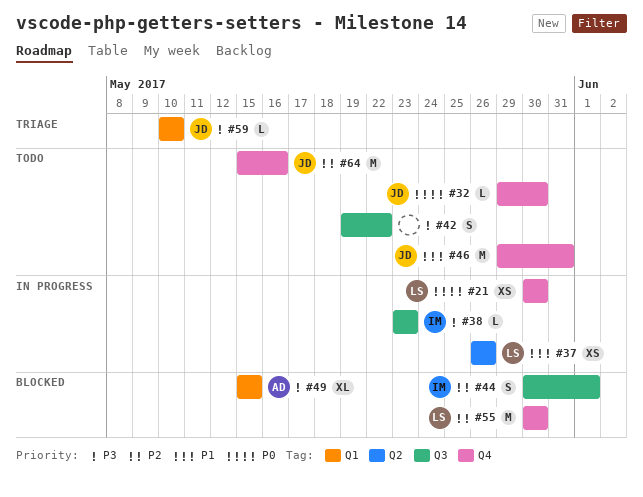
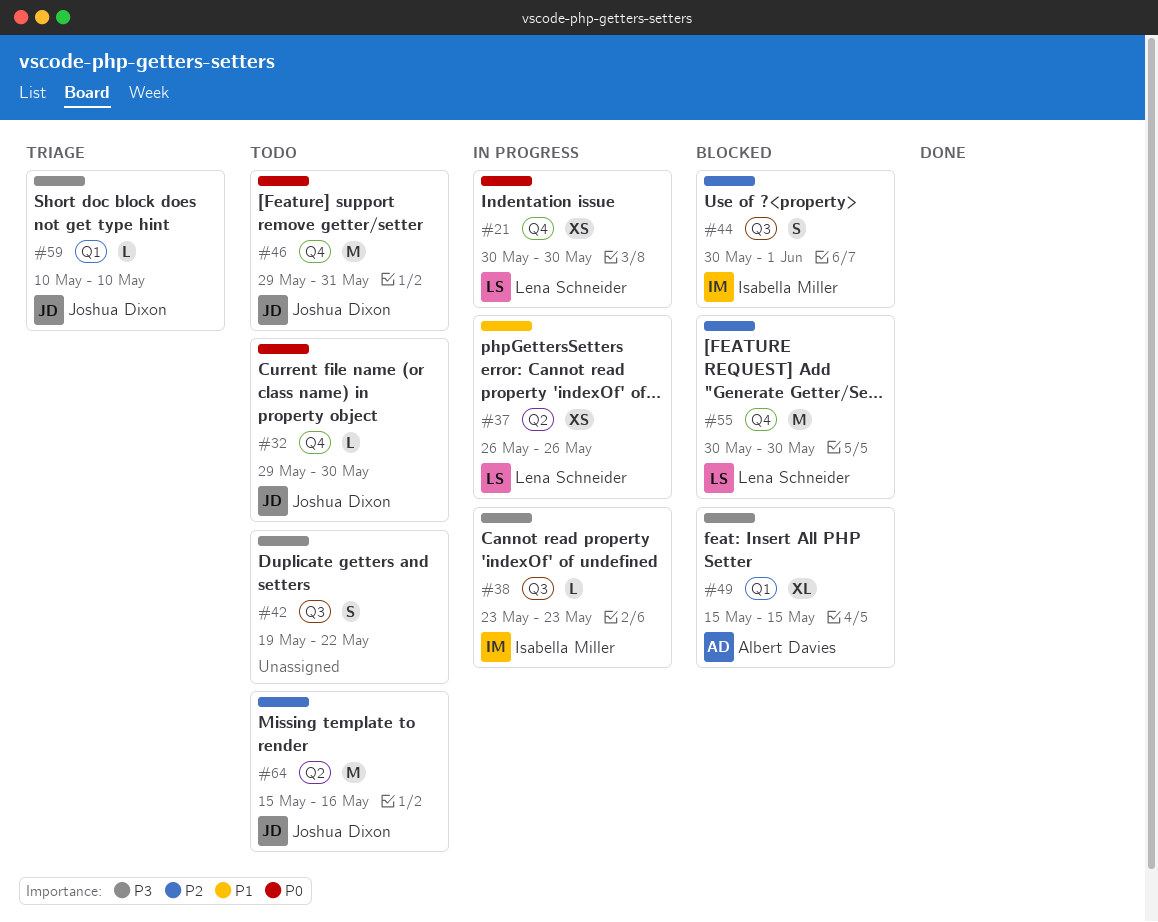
#46, priority: P1 -> P0
#64, label: Q4 -> Q2

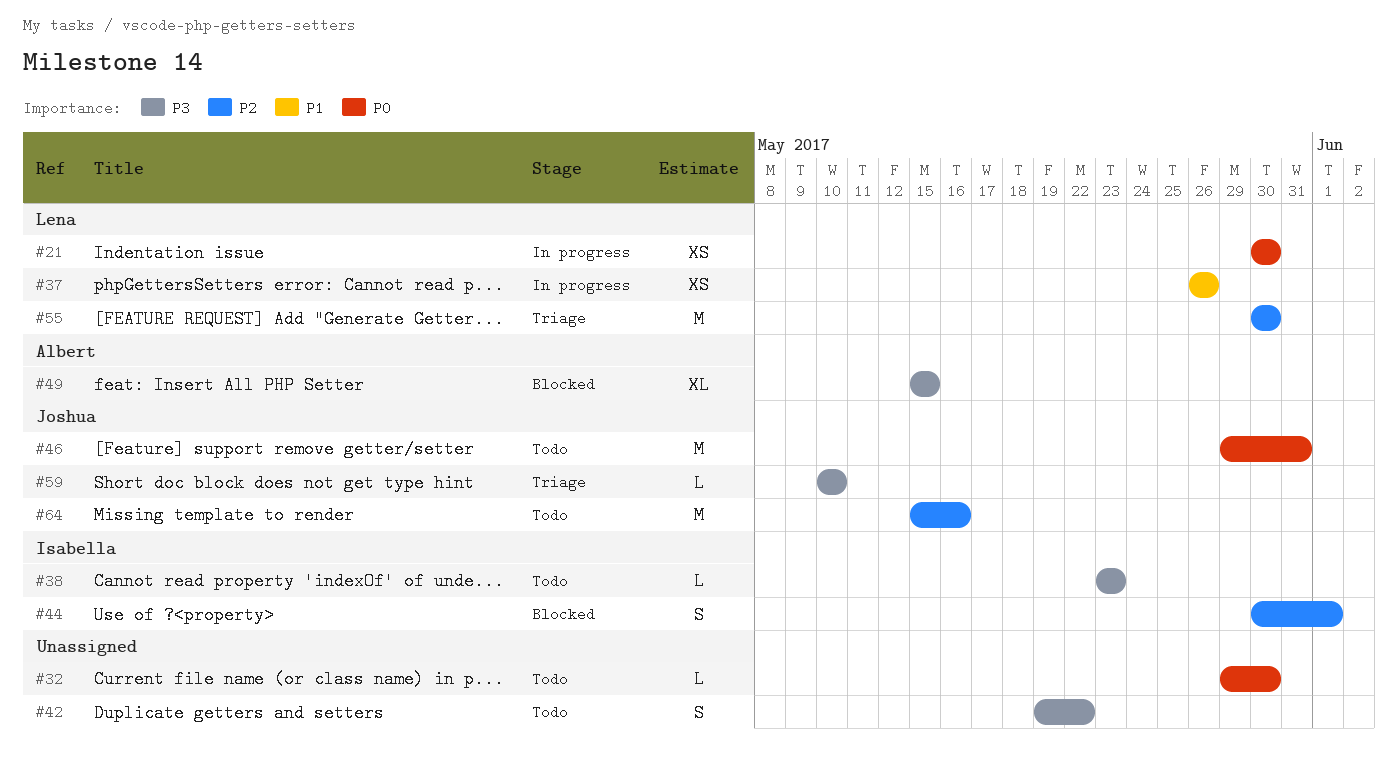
#32, owner: Joshua Dixon -> none
#38, status: In progress -> Todo
#55, status: Blocked -> Triage

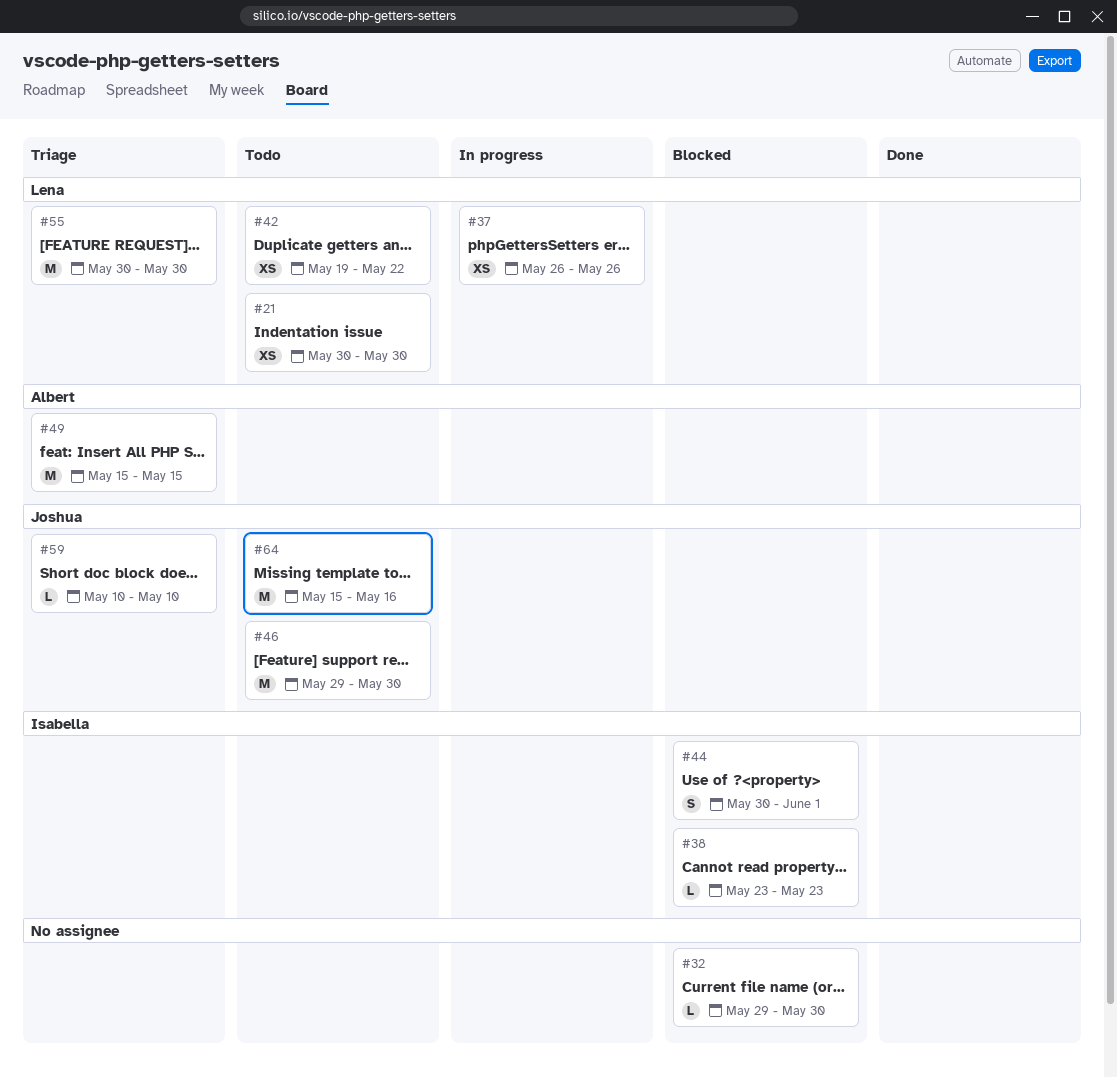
#21, status: In progress -> Todo
#32, status: Todo -> Blocked
#38, status: Todo -> Blocked
#42, owner: none -> Lena
#42, estimate: S -> XS
#46, due: May 31 -> May 30
#49, status: Blocked -> Triage
#49, estimate: XL -> M

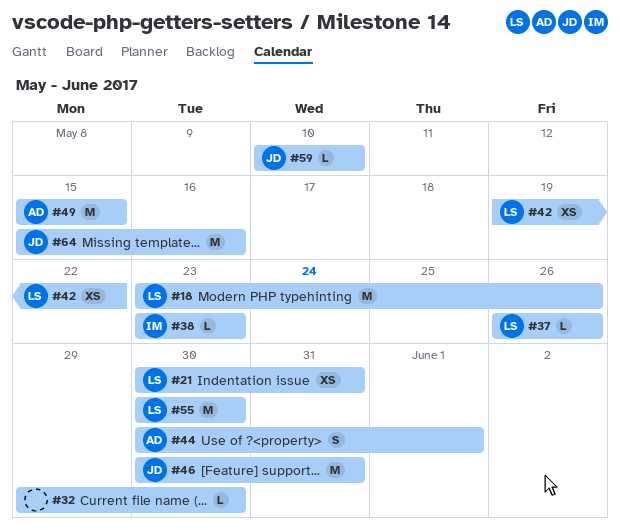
#18: none -> present
#21, due: May 30 -> May 31
#37, estimate: XS -> L
#44, owner: Isabella -> Albert
#46, start: May 29 -> May 30
#46, due: May 30 -> May 31

